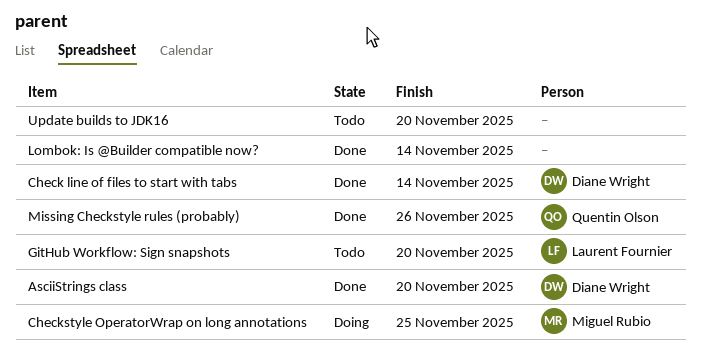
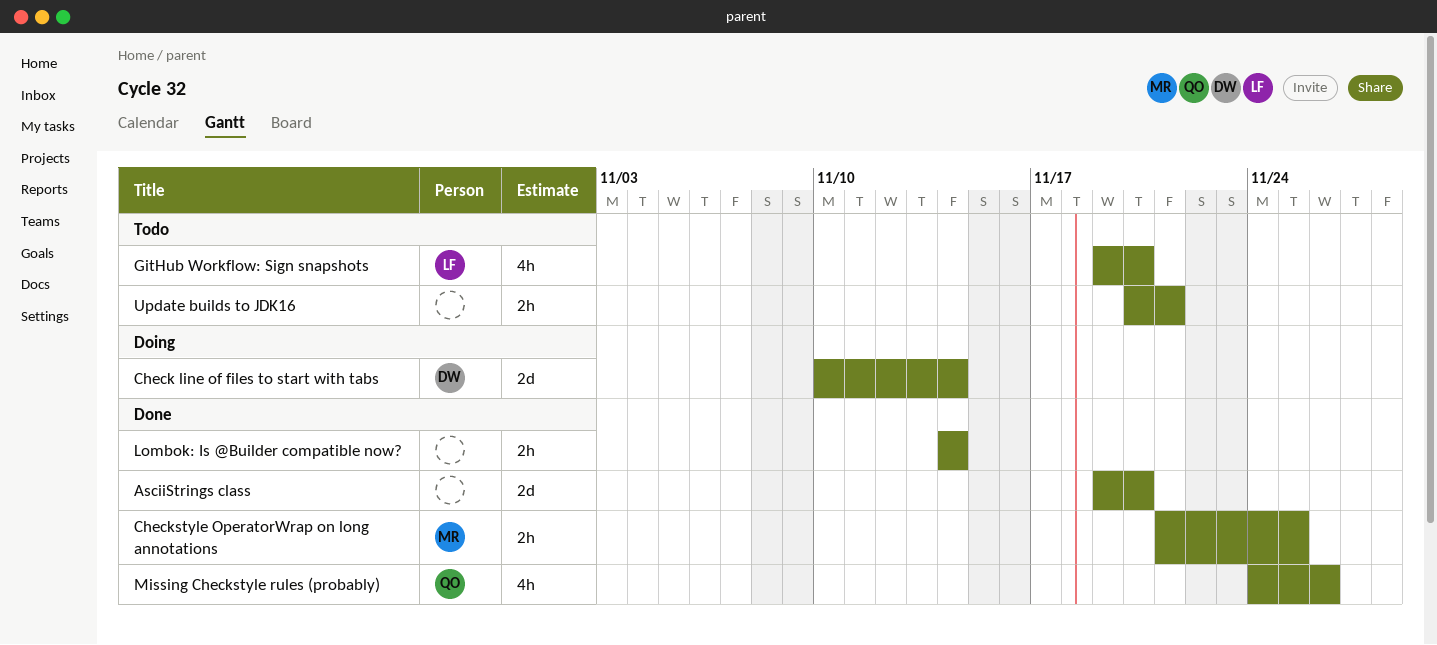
AsciiStrings class, owner: Diane Wright -> none
Check line of files to start with tabs, status: Done -> Doing
Checkstyle OperatorWrap on long annotations, status: Doing -> Done
Update builds to JDK16, due: Nov 20 -> Nov 21

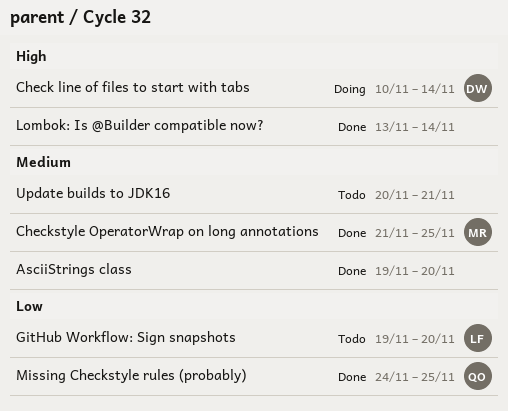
Lombok: Is @Builder compatible now?, start: Nov 14 -> Nov 13
Missing Checkstyle rules (probably), due: Nov 26 -> Nov 25

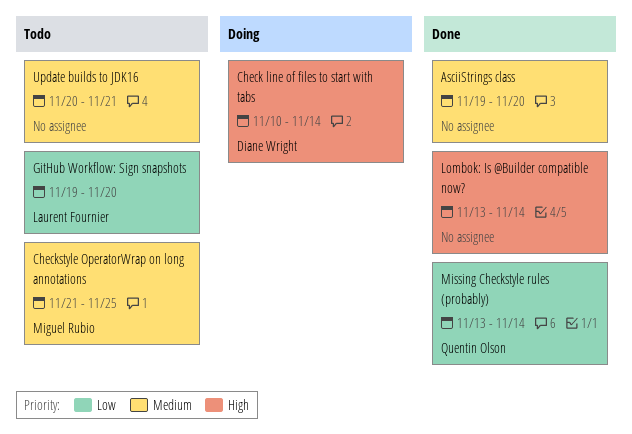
Checkstyle OperatorWrap on long annotations, status: Done -> Todo
Missing Checkstyle rules (probably), start: Nov 24 -> Nov 13
Missing Checkstyle rules (probably), due: Nov 25 -> Nov 14

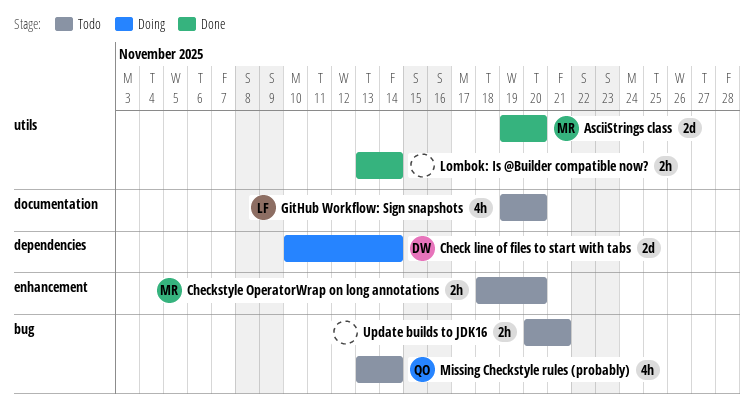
AsciiStrings class, owner: none -> Miguel Rubio
Checkstyle OperatorWrap on long annotations, start: Nov 21 -> Nov 18
Checkstyle OperatorWrap on long annotations, due: Nov 25 -> Nov 20
Missing Checkstyle rules (probably), status: Done -> Todo

